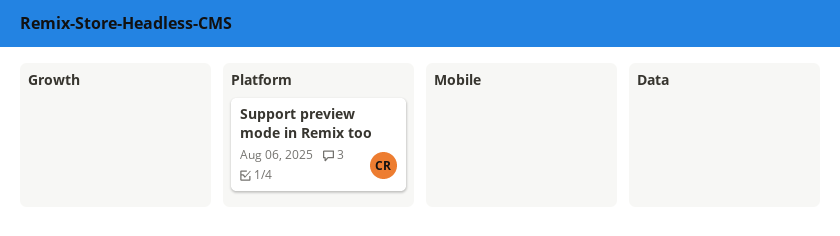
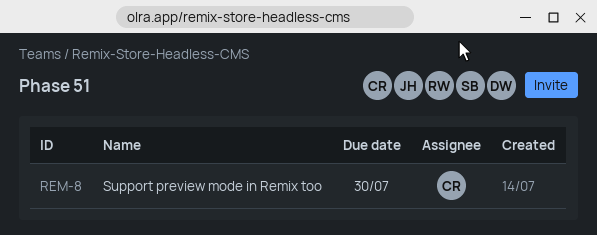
Support preview mode in Remix too, due: Aug 6 -> Jul 30

